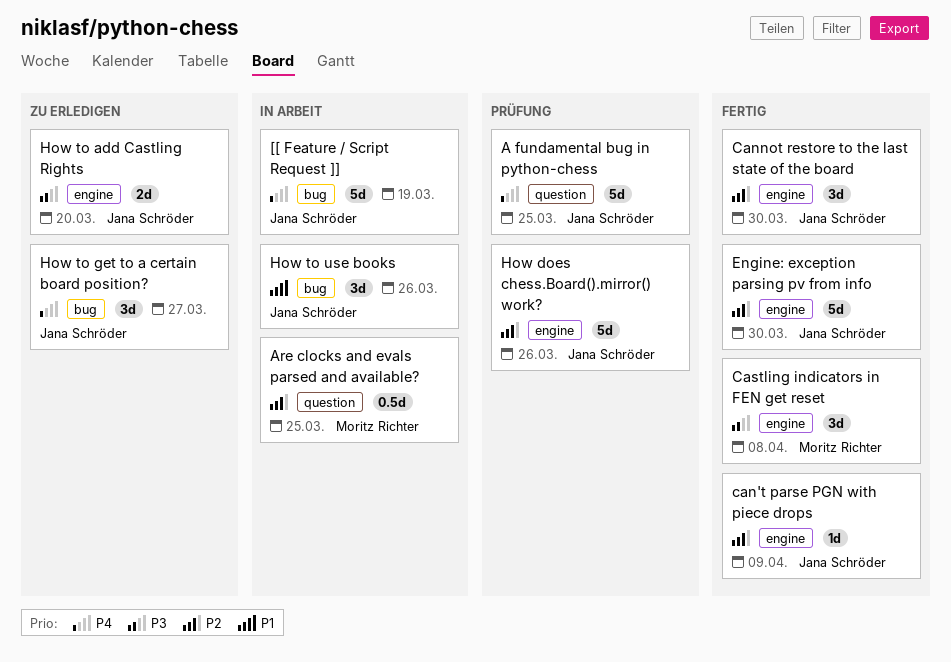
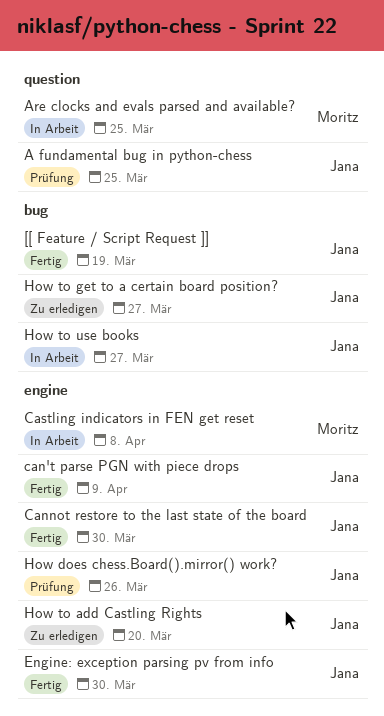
[[ Feature / Script Request ]], status: In Arbeit -> Fertig
Castling indicators in FEN get reset, status: Fertig -> In Arbeit
How to use books, due: Mar 26 -> Mar 27

